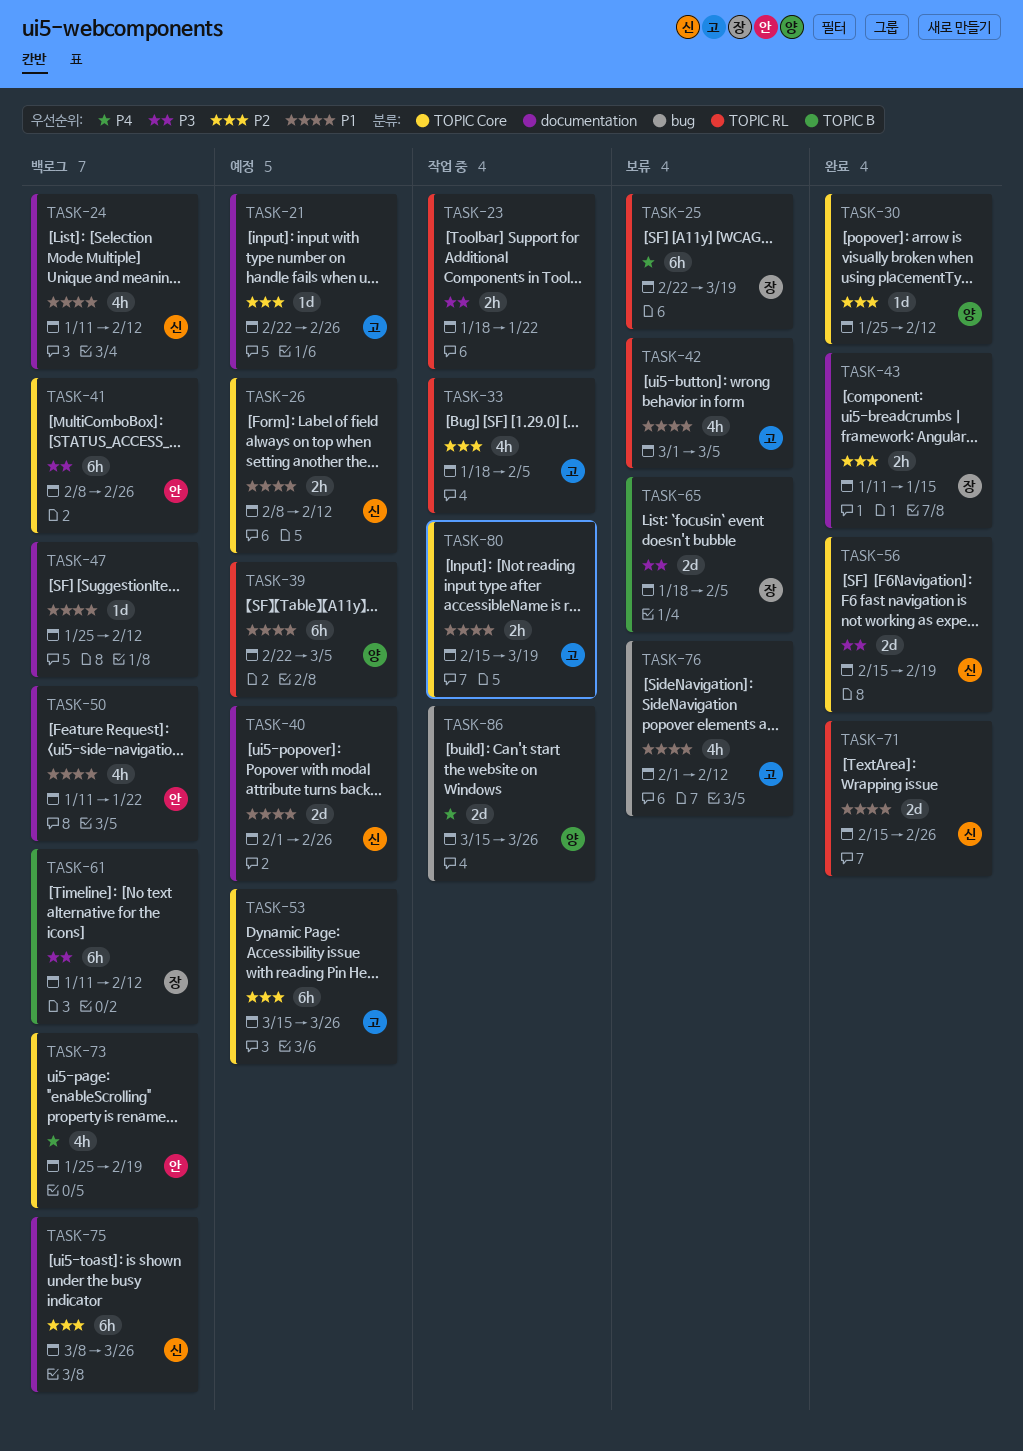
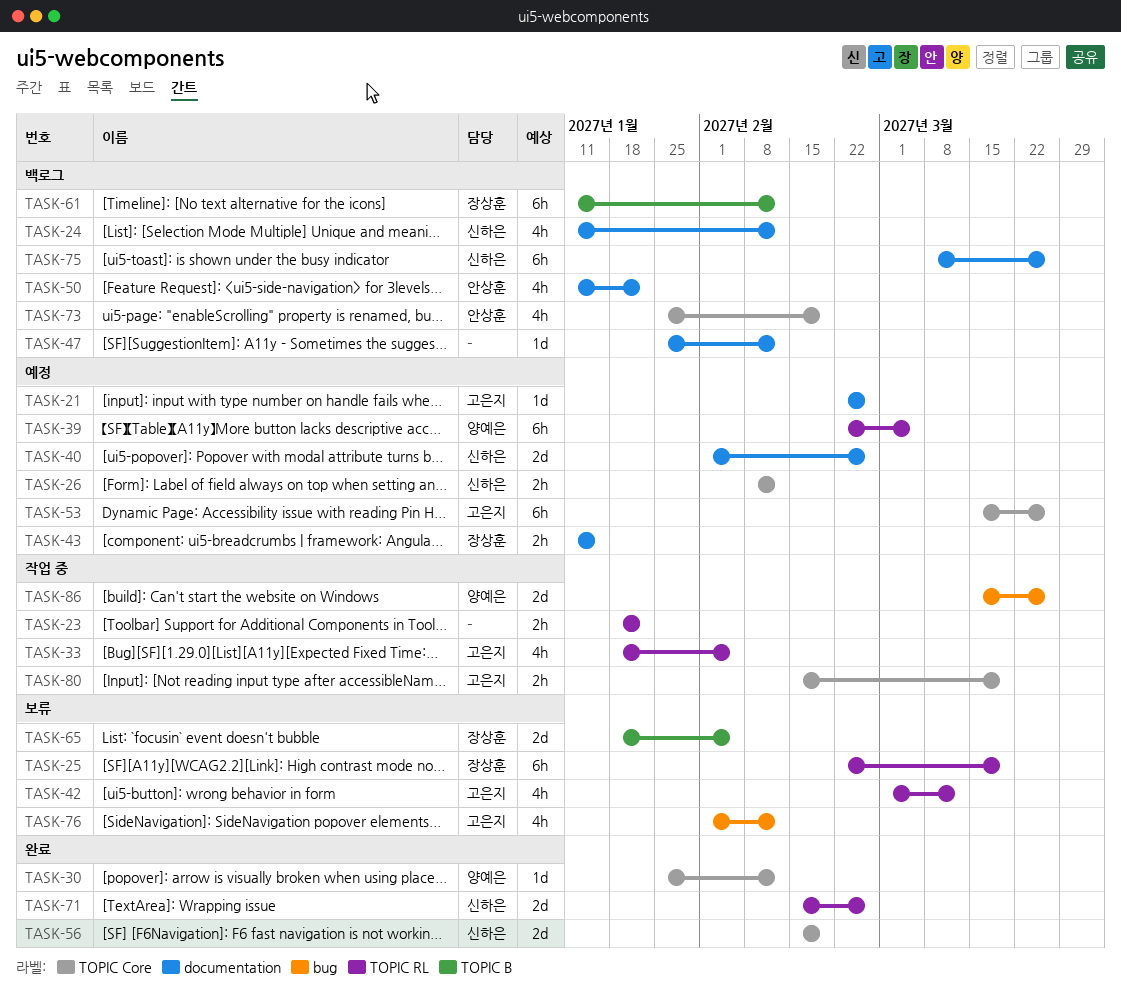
TASK-41: present -> none
TASK-42, due: Mar 5 -> Mar 12
TASK-43, status: 완료 -> 예정

